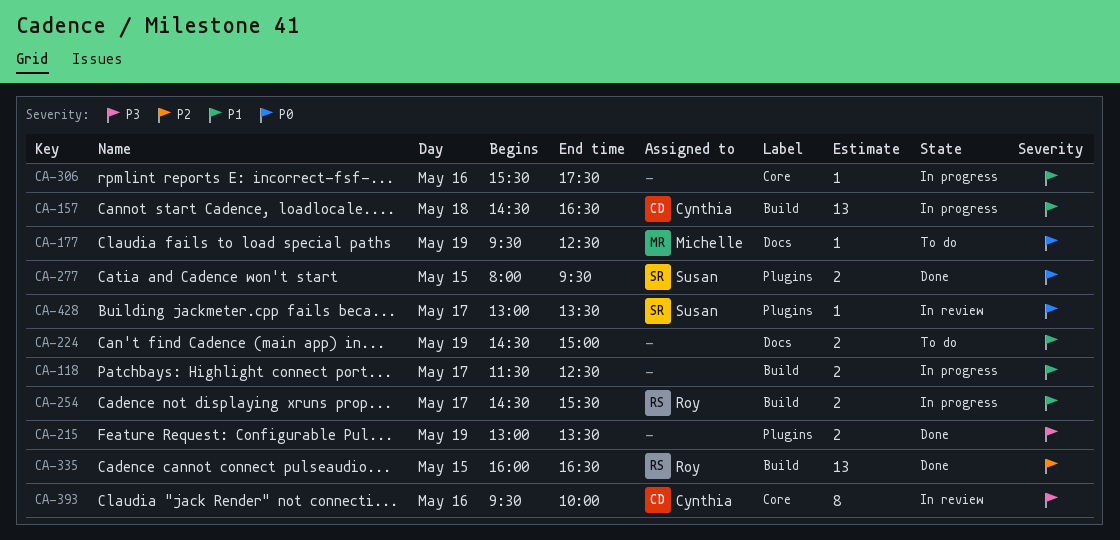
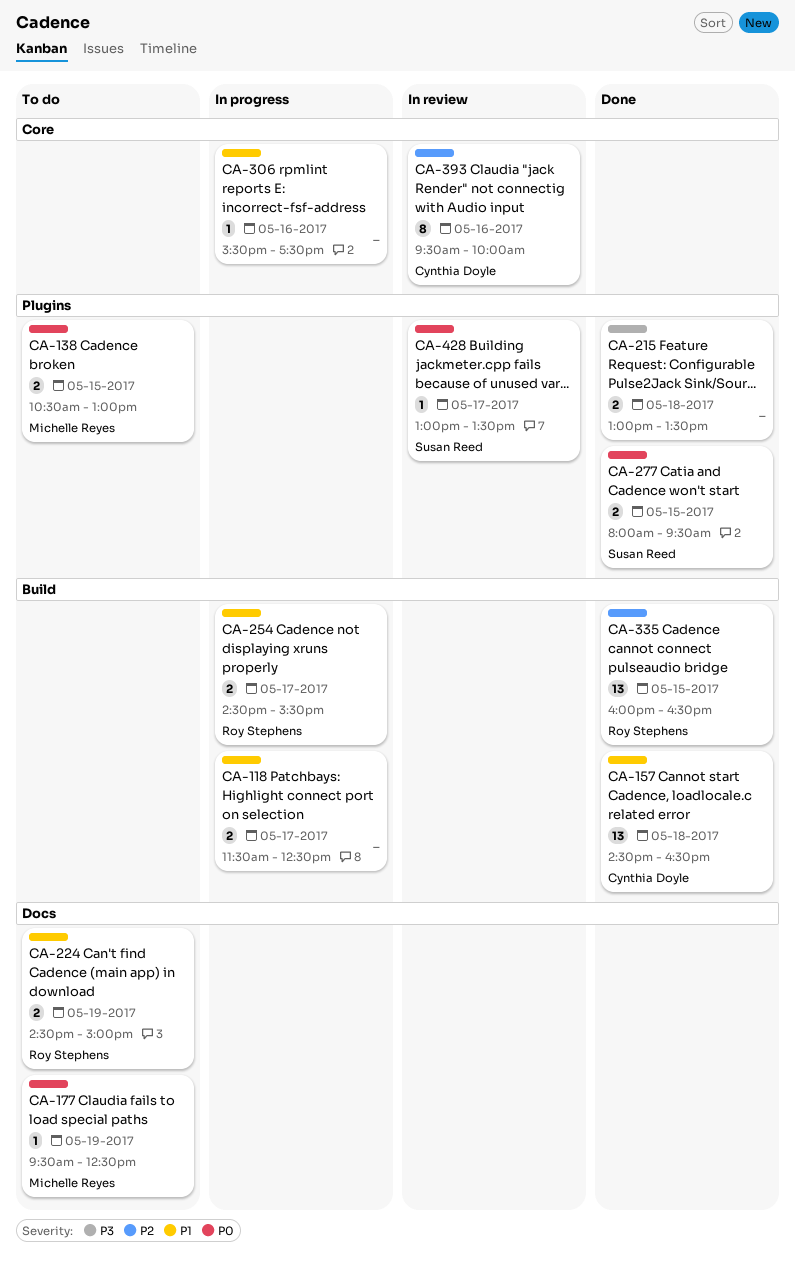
CA-138: none -> present
CA-157, status: In progress -> Done
CA-215, day: May 19 -> May 18
CA-224, owner: none -> Roy Stephens
CA-393, priority: P3 -> P2

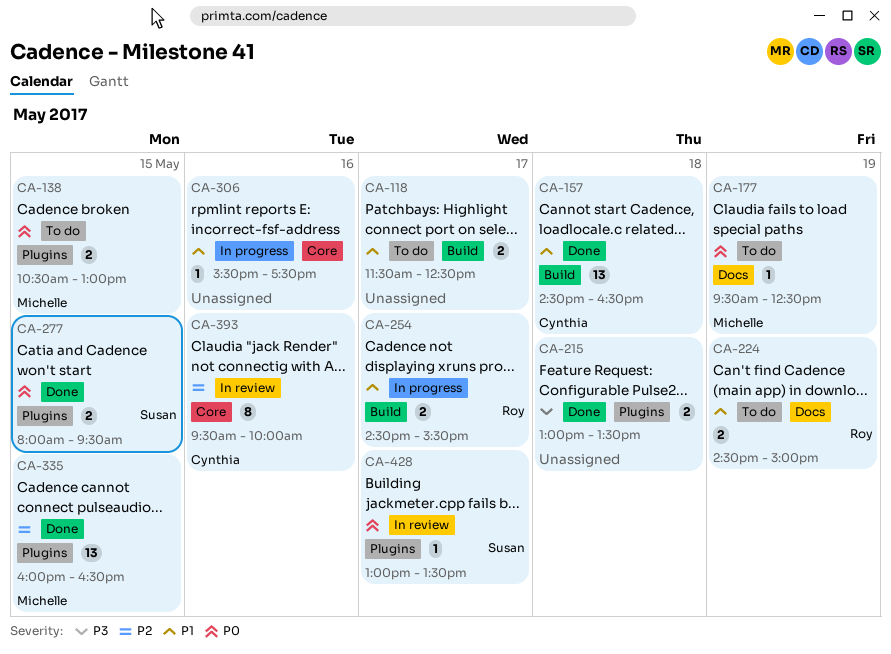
CA-118, status: In progress -> To do
CA-335, owner: Roy Stephens -> Michelle Reyes
CA-335, label: Build -> Plugins

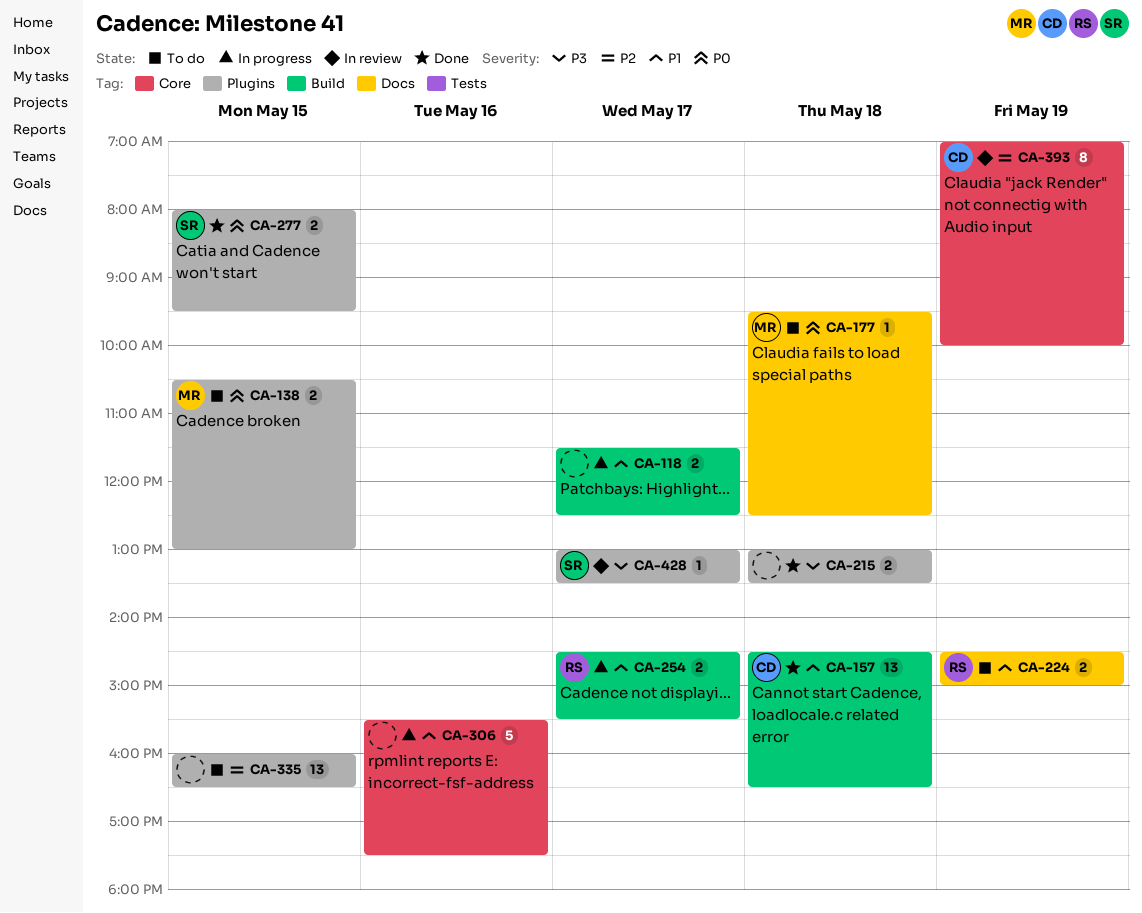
CA-118, status: To do -> In progress
CA-177, day: May 19 -> May 18
CA-306, estimate: 1 -> 5
CA-335, status: Done -> To do
CA-335, owner: Michelle -> none
CA-393, day: May 16 -> May 19
CA-393, begins: 09:30 -> 07:00
CA-428, priority: P0 -> P3

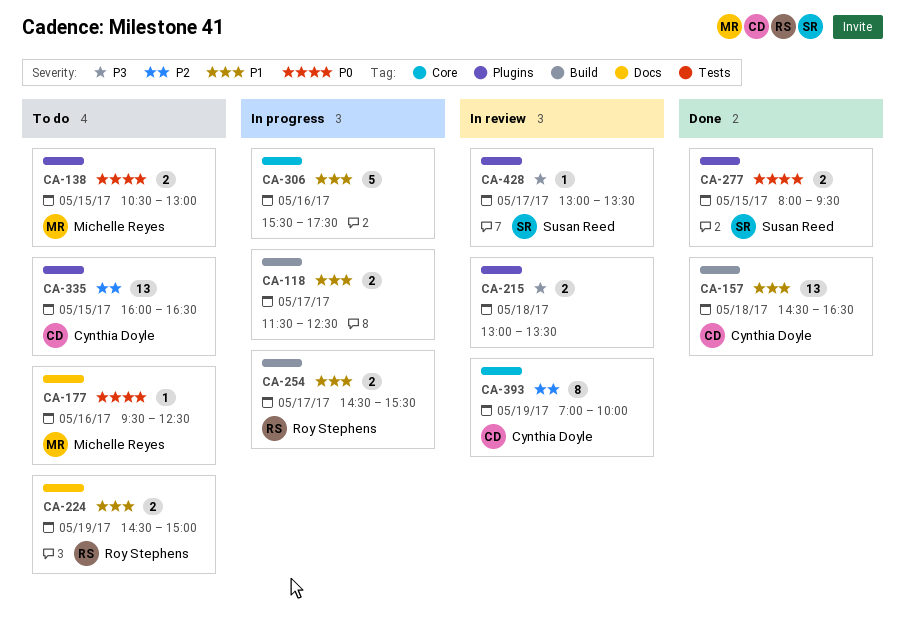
CA-177, day: May 18 -> May 16
CA-215, status: Done -> In review
CA-335, owner: none -> Cynthia Doyle

